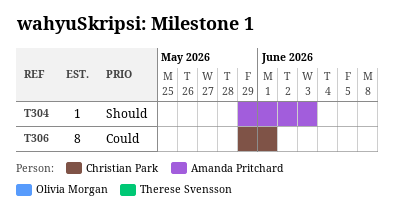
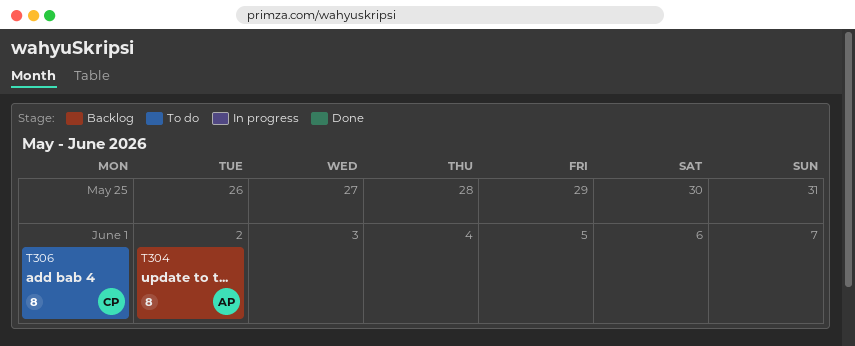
T304, estimate: 1 -> 8
T304, due: Jun 3 -> Jun 2

